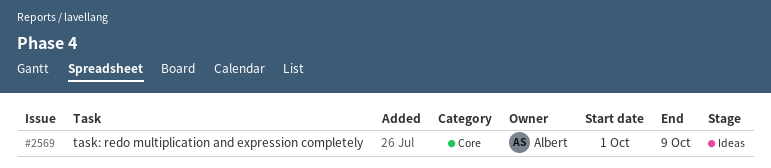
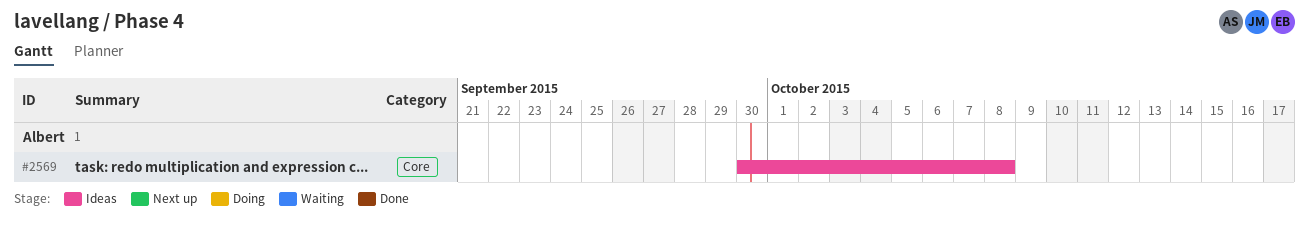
#2569, start: Oct 1 -> Sep 30
#2569, due: Oct 9 -> Oct 8

